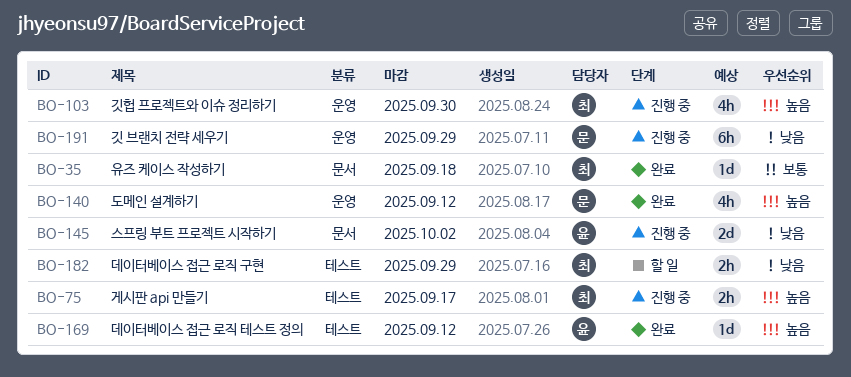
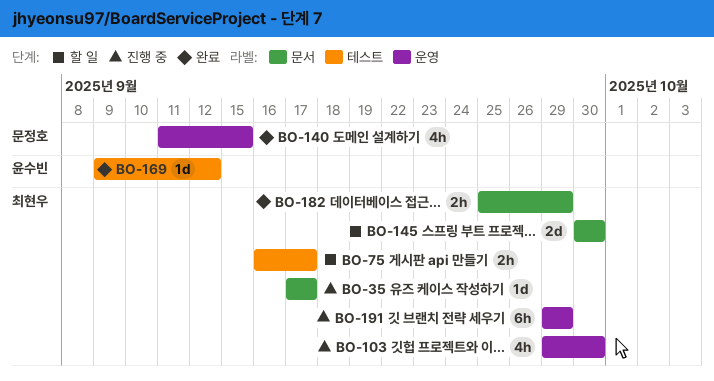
BO-35, status: 완료 -> 진행 중
BO-35, due: Sep 18 -> Sep 17
BO-75, status: 진행 중 -> 할 일
BO-140, due: Sep 12 -> Sep 15
BO-145, status: 진행 중 -> 할 일
BO-145, owner: 윤수빈 -> 최현우
BO-145, due: Oct 2 -> Sep 30
BO-182, status: 할 일 -> 완료
BO-182, label: 테스트 -> 문서
BO-191, owner: 문정호 -> 최현우

